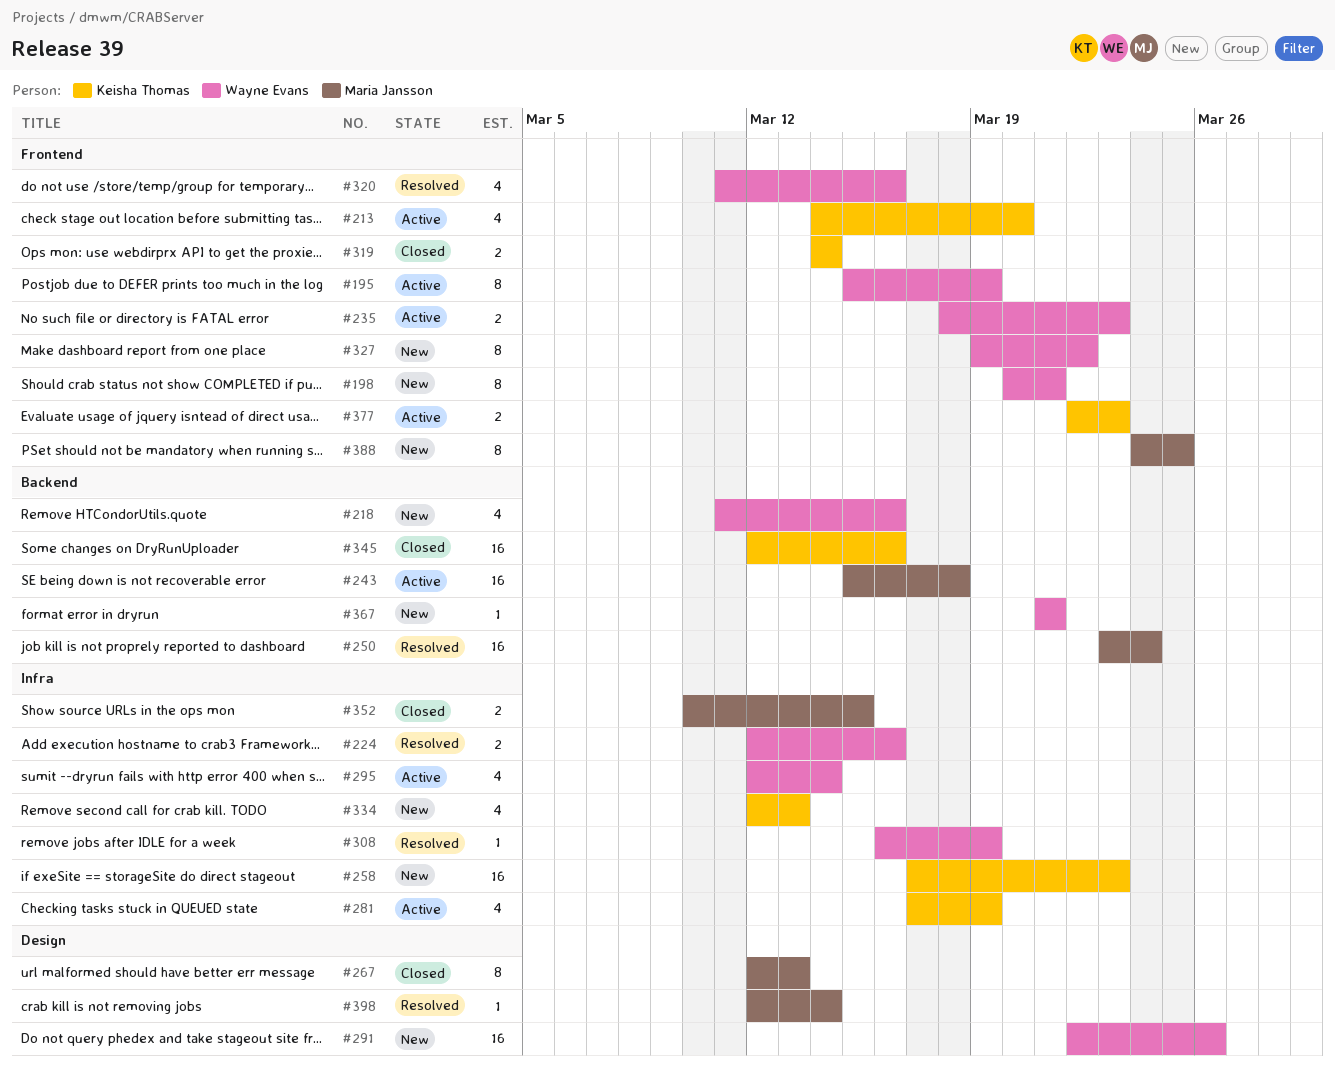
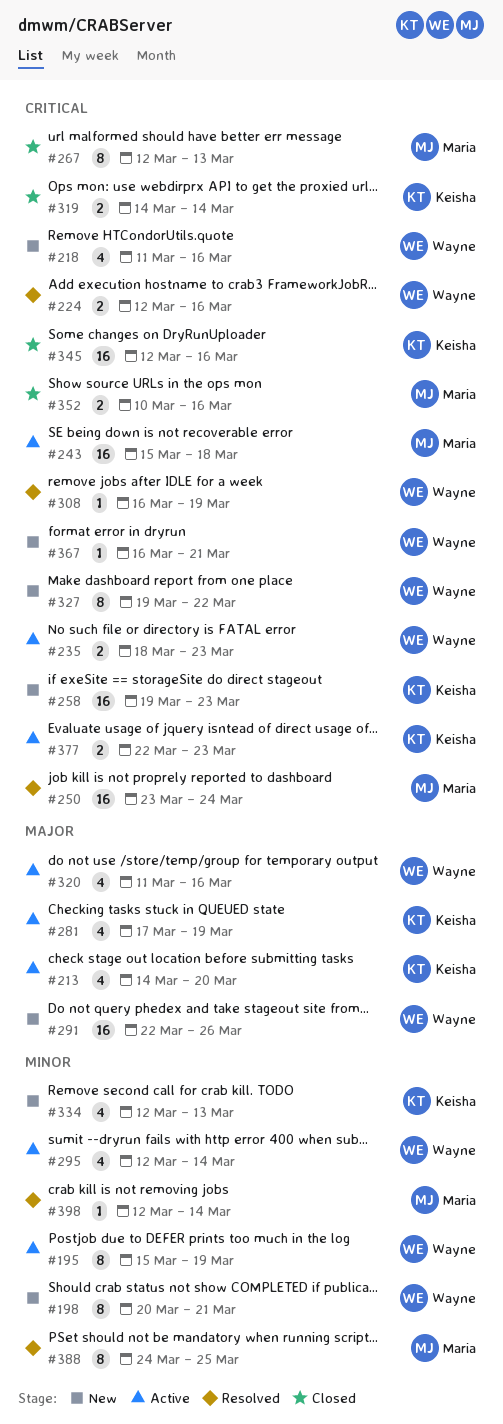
#258, start: Mar 17 -> Mar 19
#320, status: Resolved -> Active
#352, due: Mar 15 -> Mar 16
#367, start: Mar 21 -> Mar 16
#388, status: New -> Resolved

